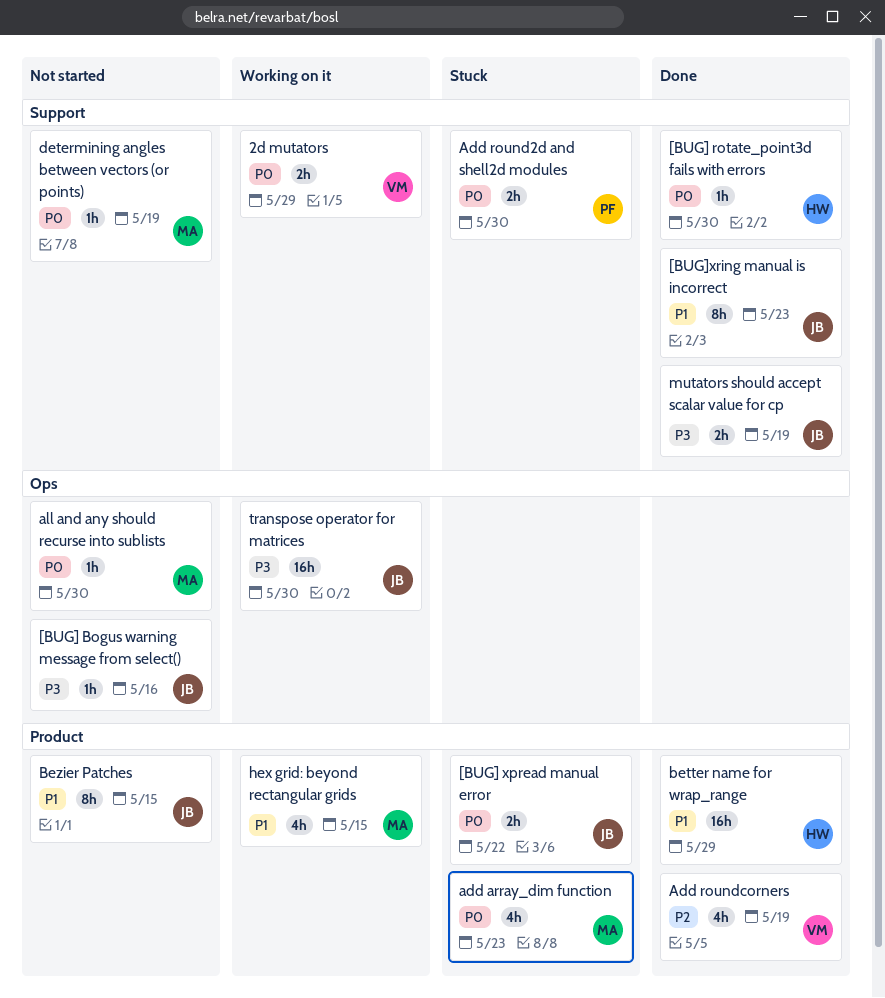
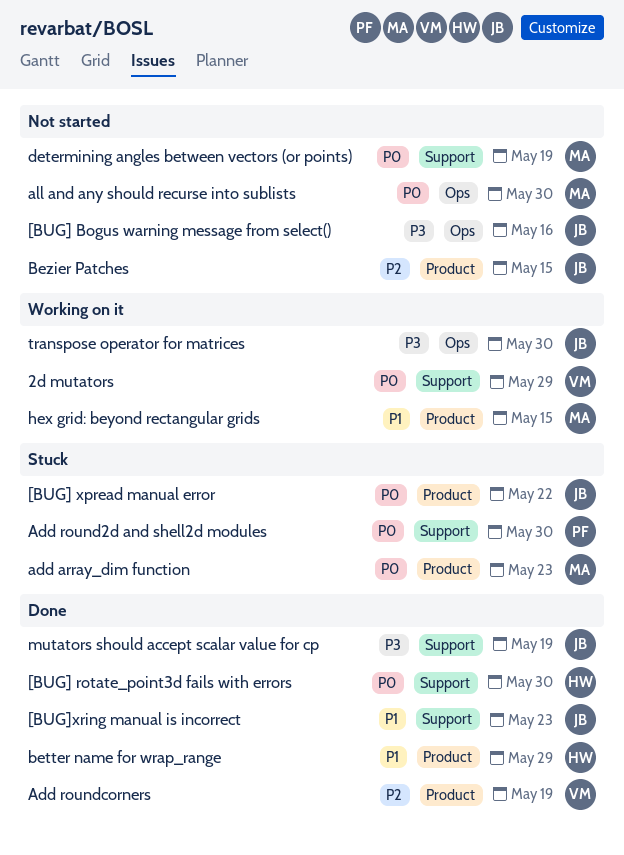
Bezier Patches, priority: P1 -> P2

